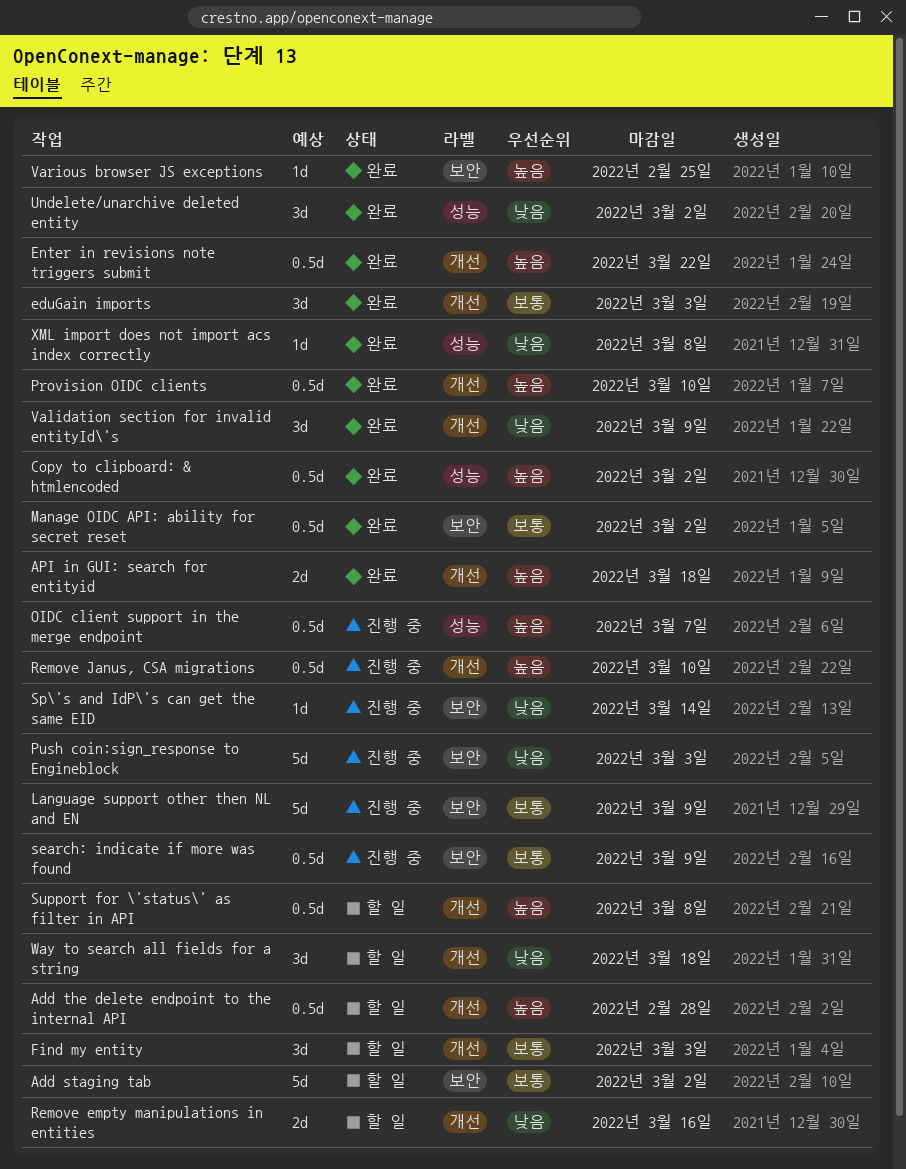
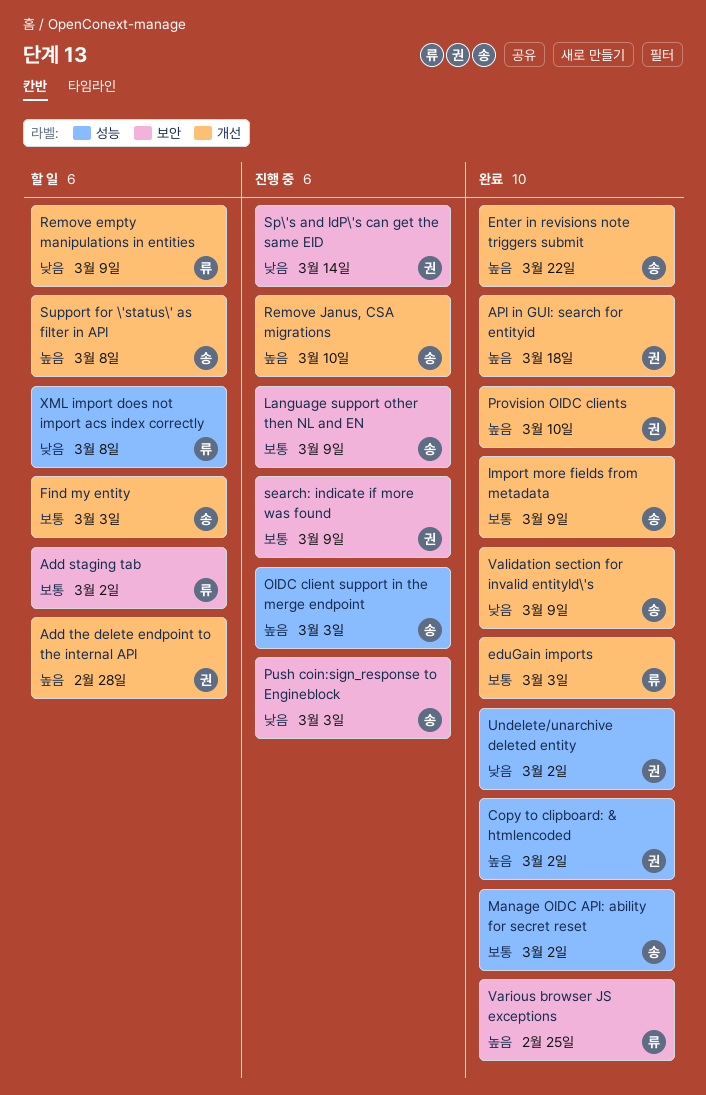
Import more fields from metadata: none -> present
Manage OIDC API: ability for secret reset, label: 보안 -> 성능
OIDC client support in the merge endpoint, due: Mar 7 -> Mar 3
Remove empty manipulations in entities, due: Mar 16 -> Mar 9
Way to search all fields for a string: present -> none
XML import does not import acs index correctly, status: 완료 -> 할 일

